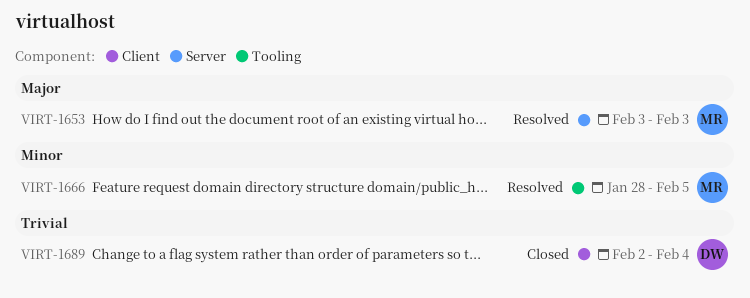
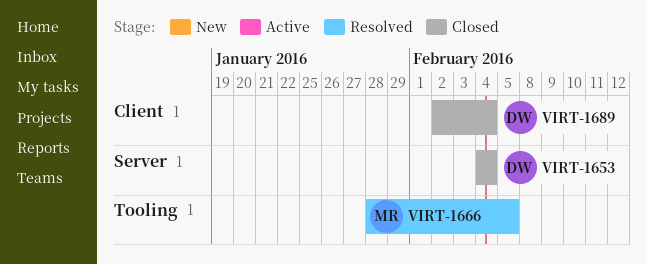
VIRT-1653, status: Resolved -> Closed
VIRT-1653, owner: MR -> DW
VIRT-1653, start: Feb 3 -> Feb 4
VIRT-1653, due: Feb 3 -> Feb 4

